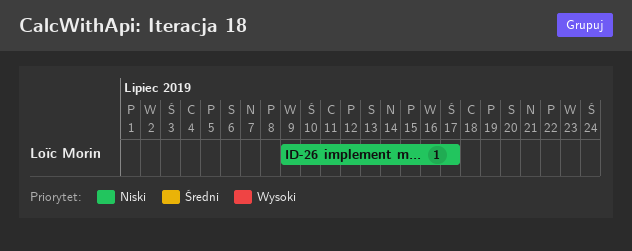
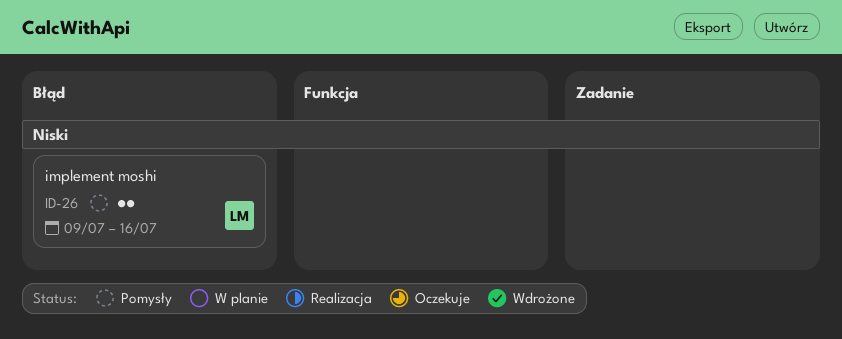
ID-26, estimate: 1 -> 2
ID-26, due: Jul 17 -> Jul 16

